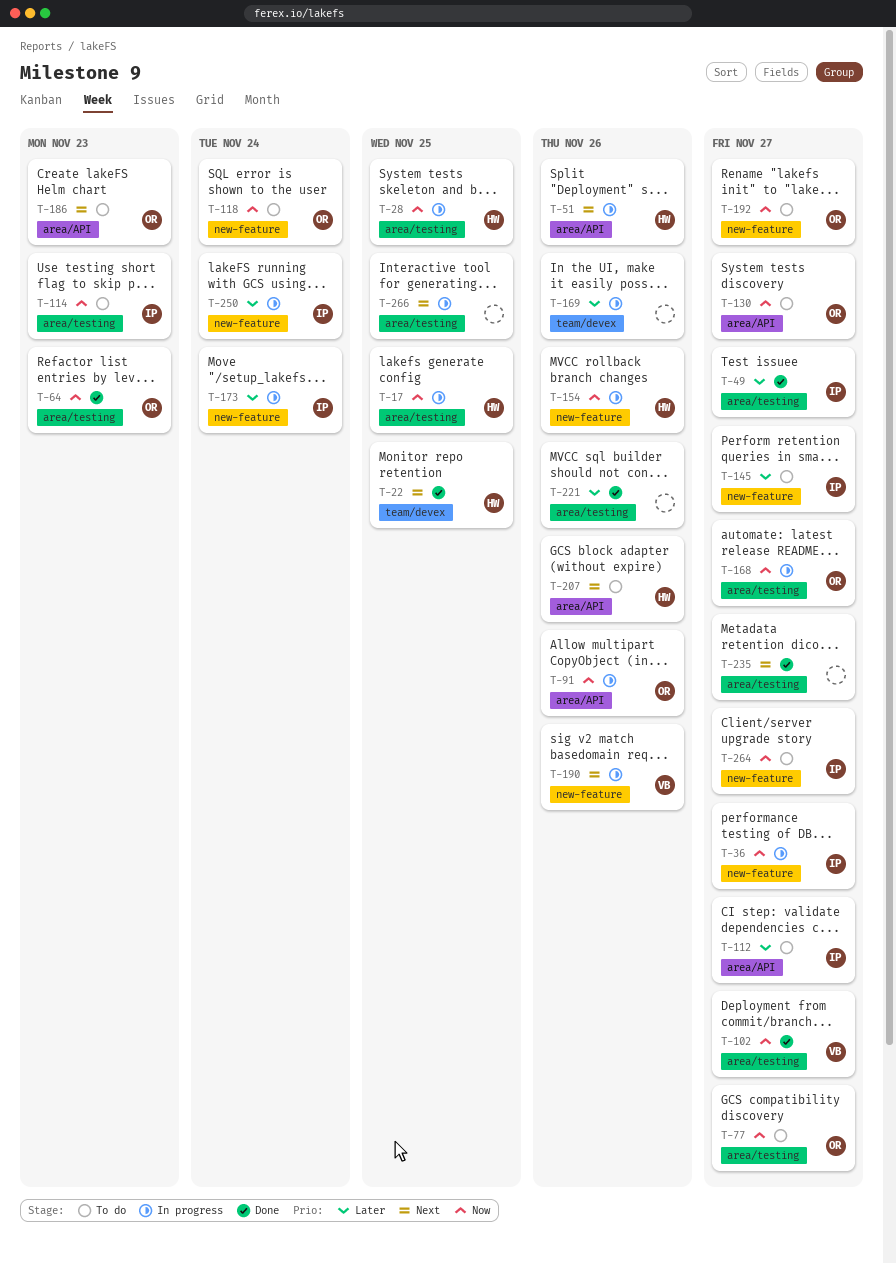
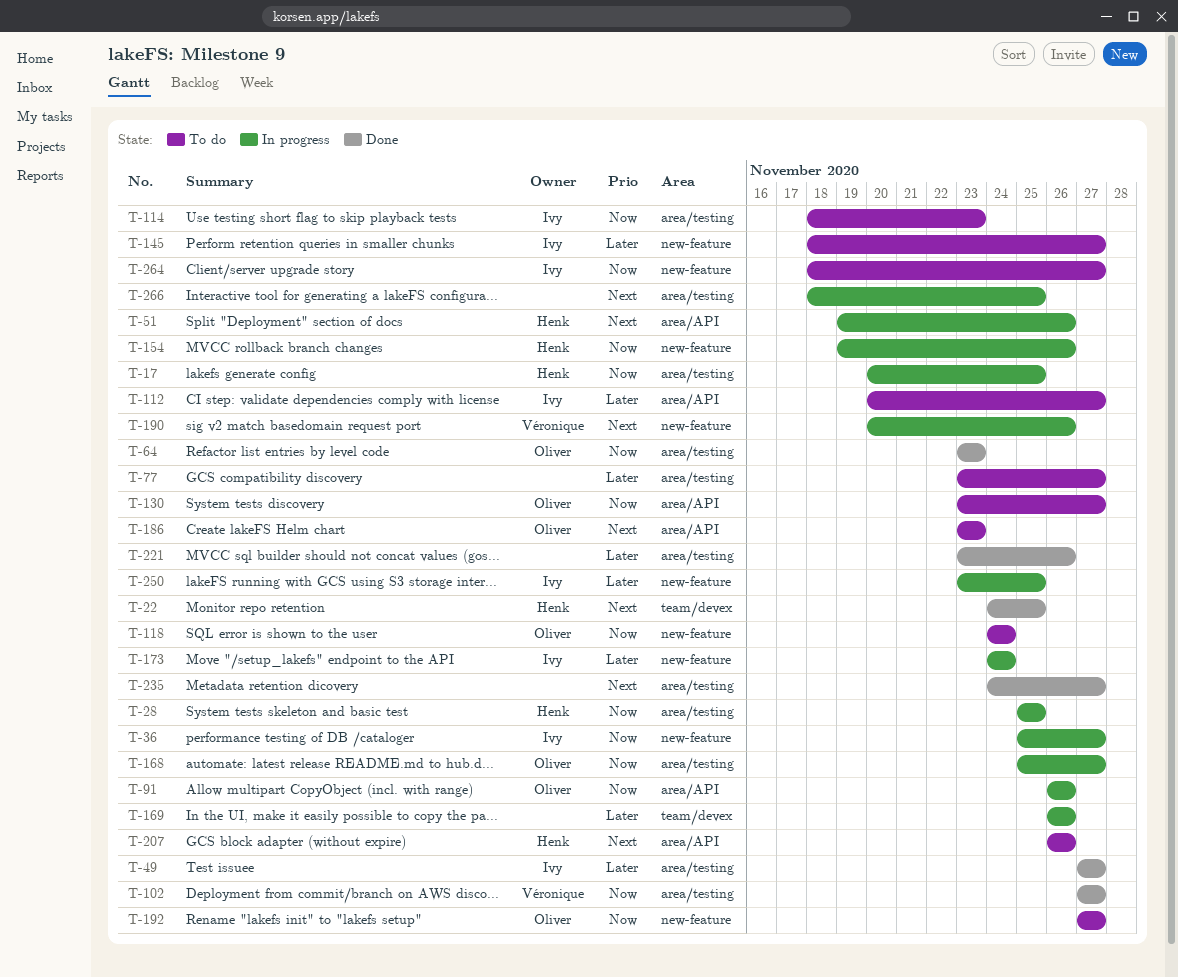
T-77, owner: Oliver -> none
T-77, priority: Now -> Later
T-250, due: Nov 24 -> Nov 25

